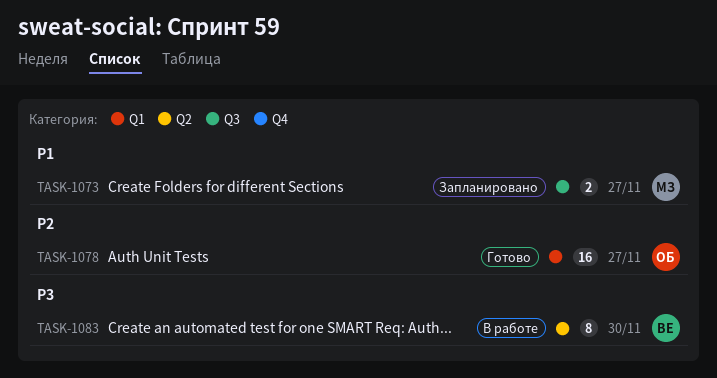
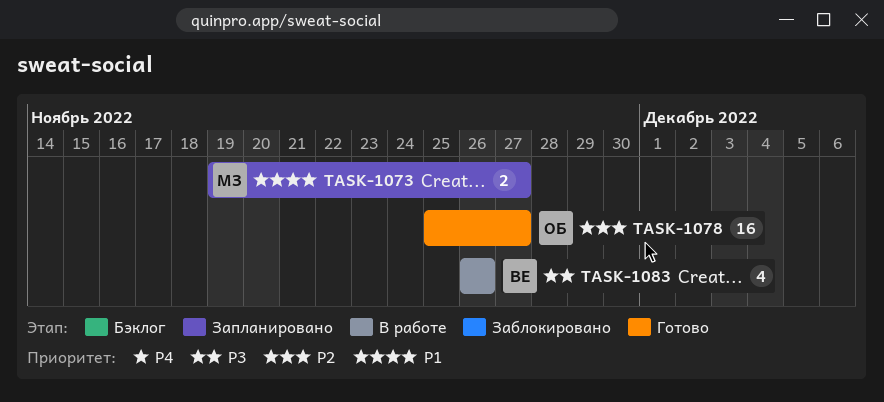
TASK-1083, estimate: 8 -> 4
TASK-1083, due: Nov 30 -> Nov 26

